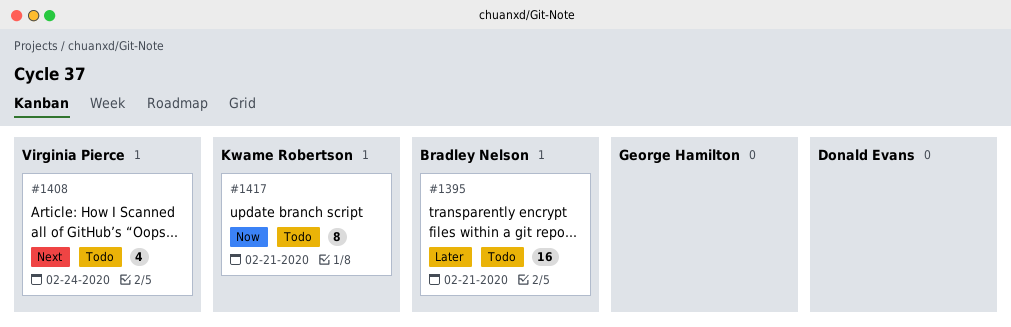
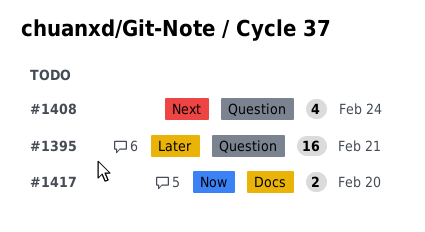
#1417, estimate: 8 -> 2
#1417, due: Feb 21 -> Feb 20

